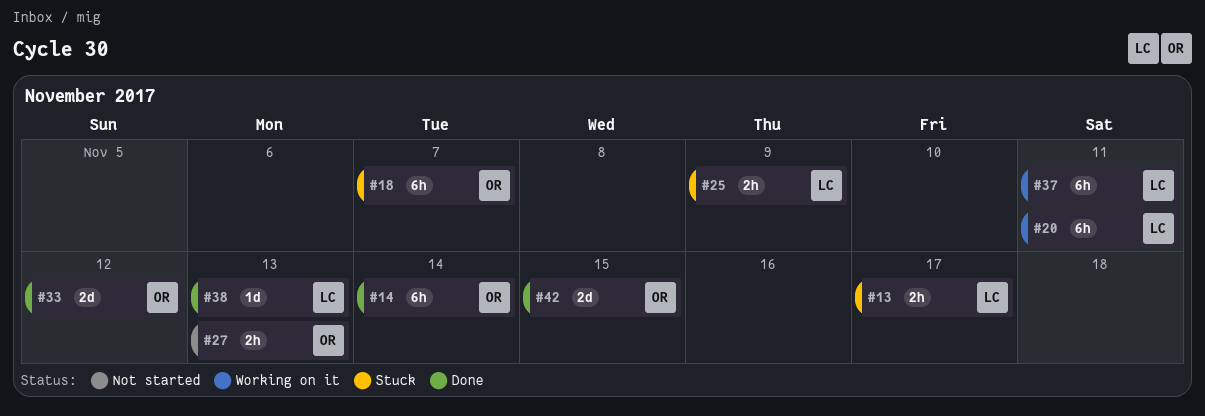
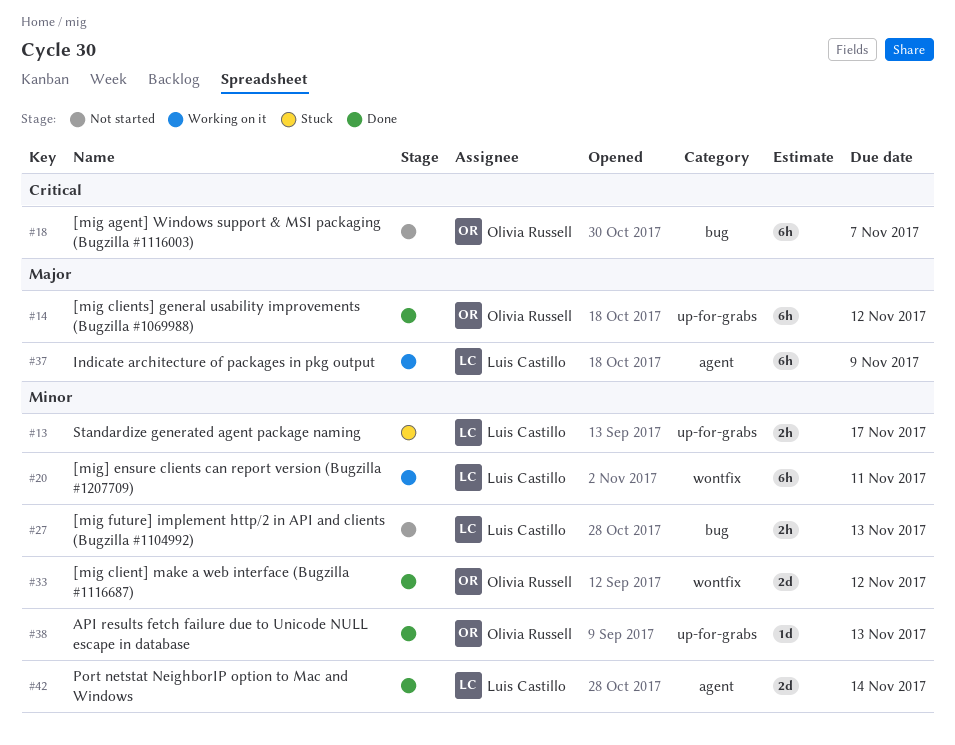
#14, due: Nov 14 -> Nov 12
#18, status: Stuck -> Not started
#25: present -> none
#27, owner: Olivia Russell -> Luis Castillo
#37, due: Nov 11 -> Nov 9
#38, owner: Luis Castillo -> Olivia Russell
#42, owner: Olivia Russell -> Luis Castillo
#42, due: Nov 15 -> Nov 14

